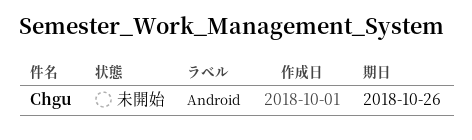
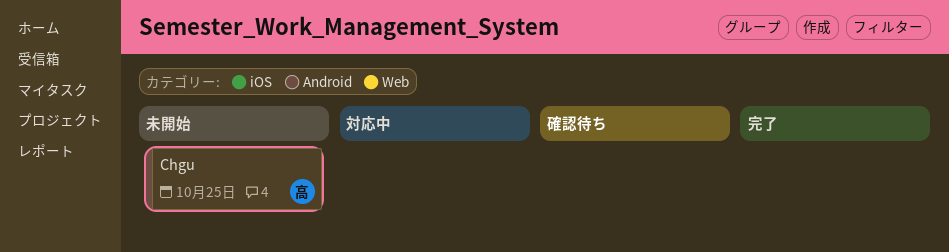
Chgu, due: Oct 26 -> Oct 25

